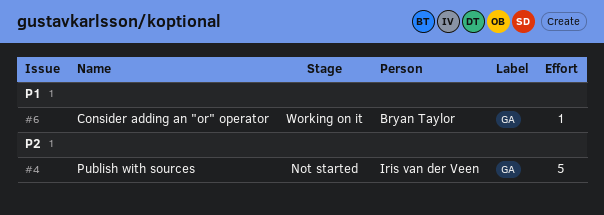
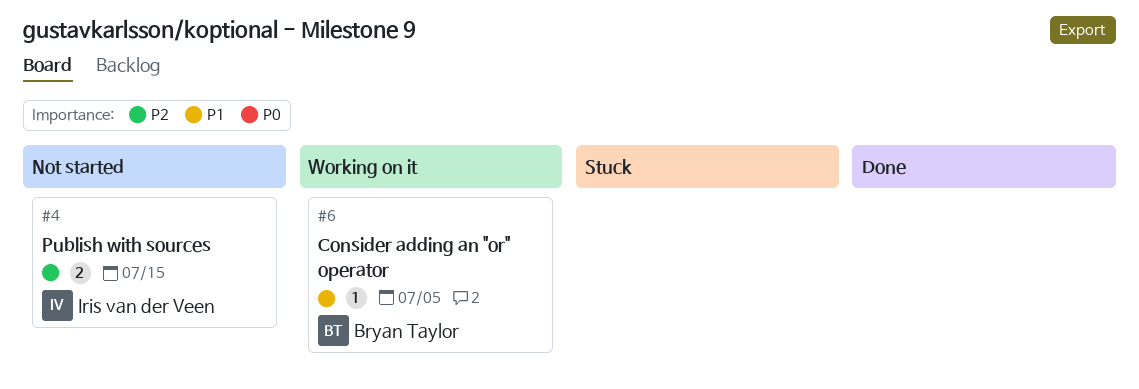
#4, estimate: 5 -> 2

